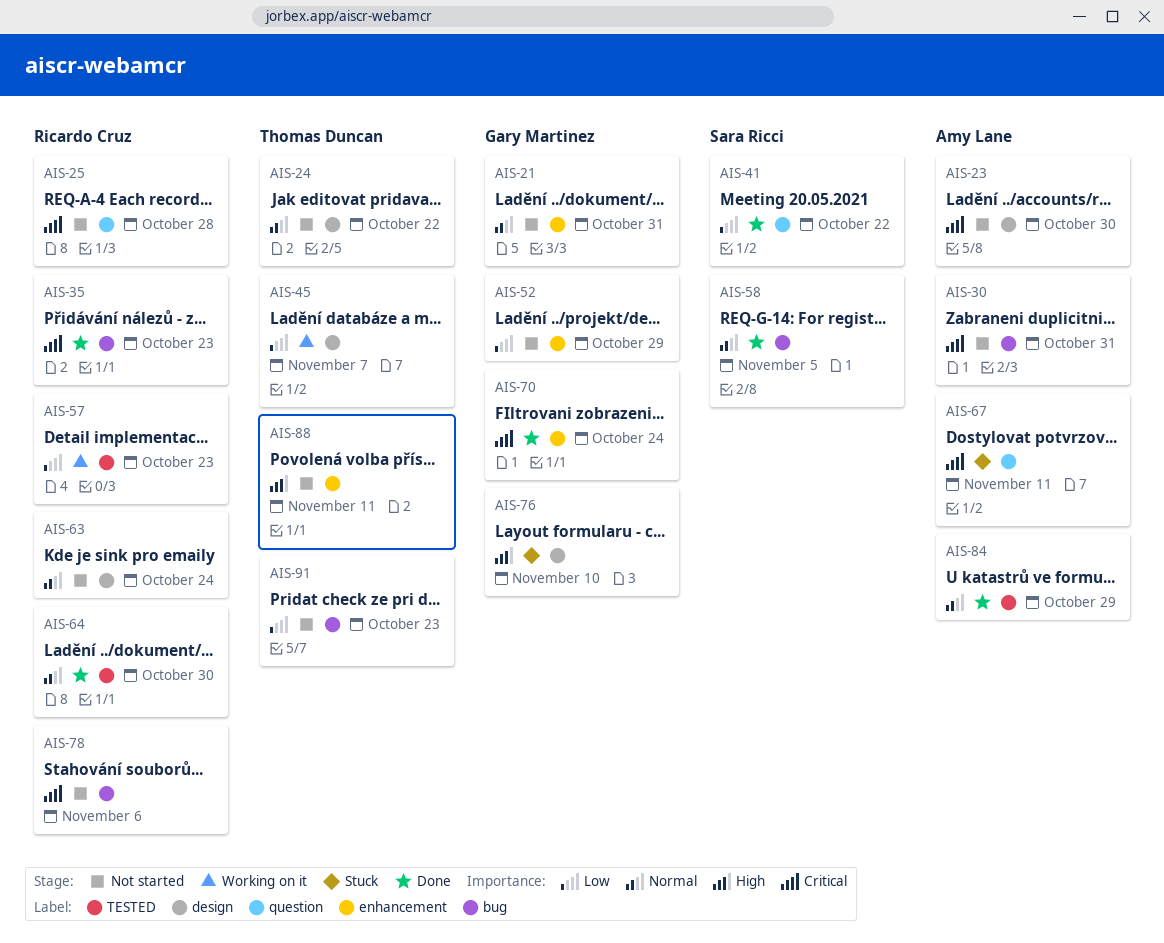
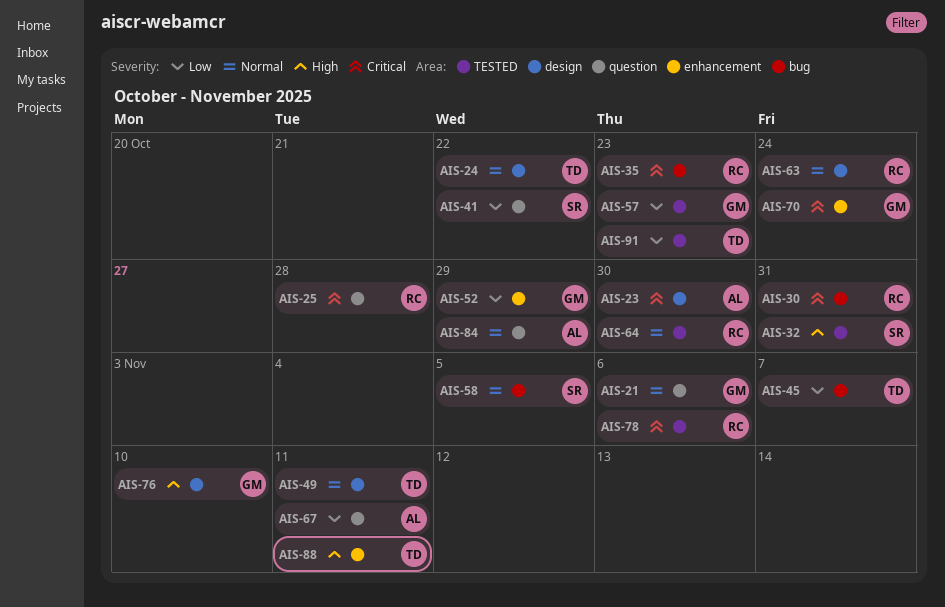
AIS-21, label: enhancement -> question
AIS-21, due: Oct 31 -> Nov 6
AIS-30, owner: Amy Lane -> Ricardo Cruz
AIS-32: none -> present
AIS-45, label: design -> bug
AIS-49: none -> present
AIS-57, owner: Ricardo Cruz -> Gary Martinez
AIS-67, priority: Critical -> Low
AIS-78, label: bug -> TESTED
AIS-84, label: TESTED -> question
AIS-91, label: bug -> TESTED

